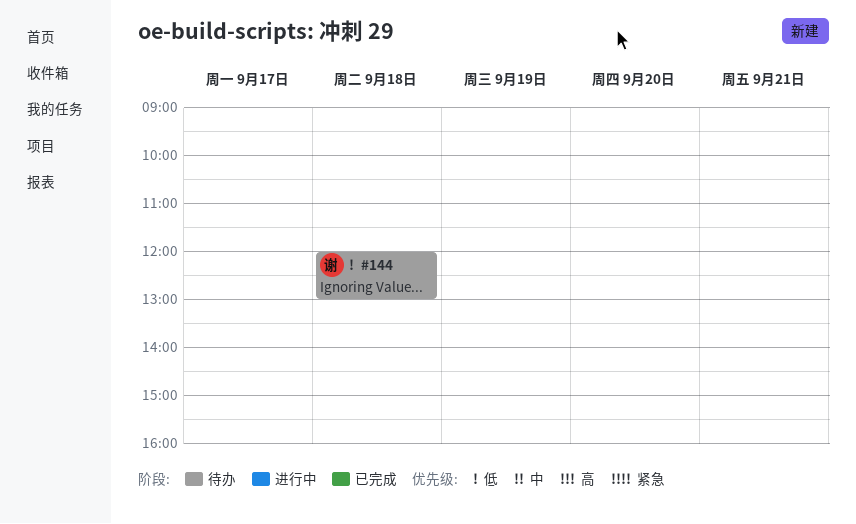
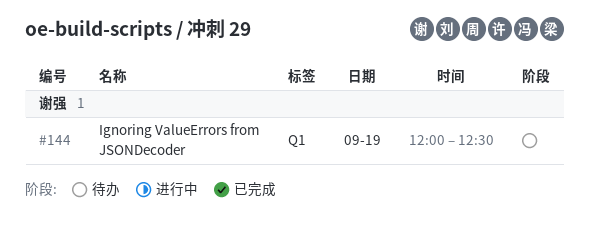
#144, day: Sep 18 -> Sep 19
#144, ends: 13:00 -> 12:30

